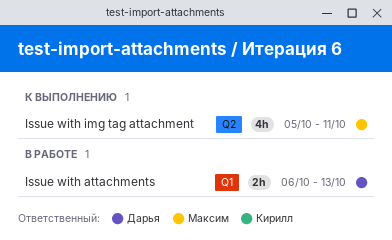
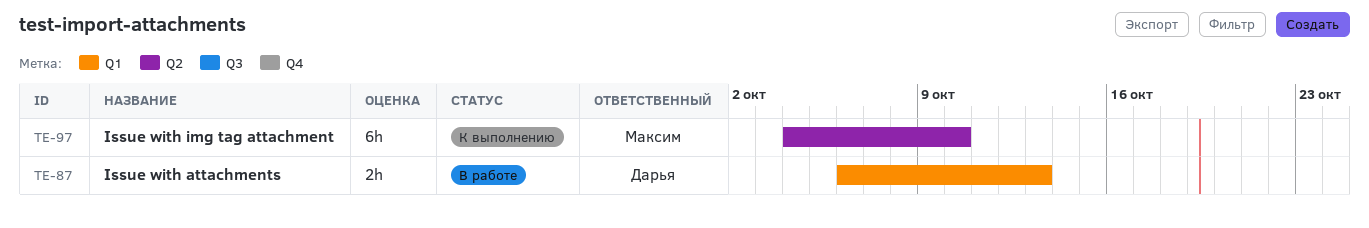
Issue with img tag attachment, estimate: 4h -> 6h
Issue with img tag attachment, start: Oct 5 -> Oct 4
Issue with img tag attachment, due: Oct 11 -> Oct 10

